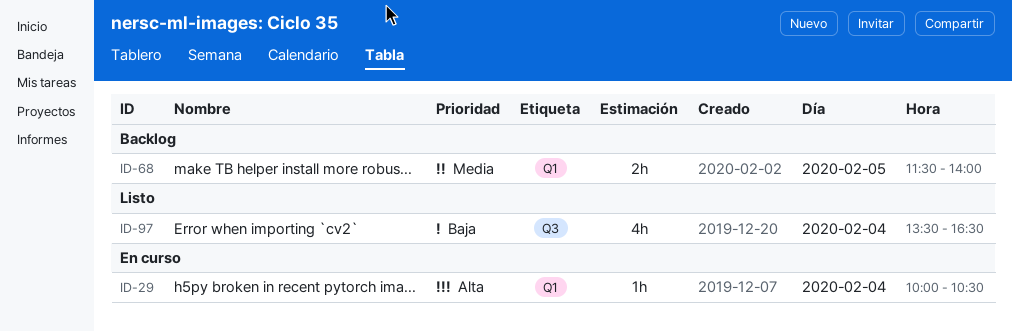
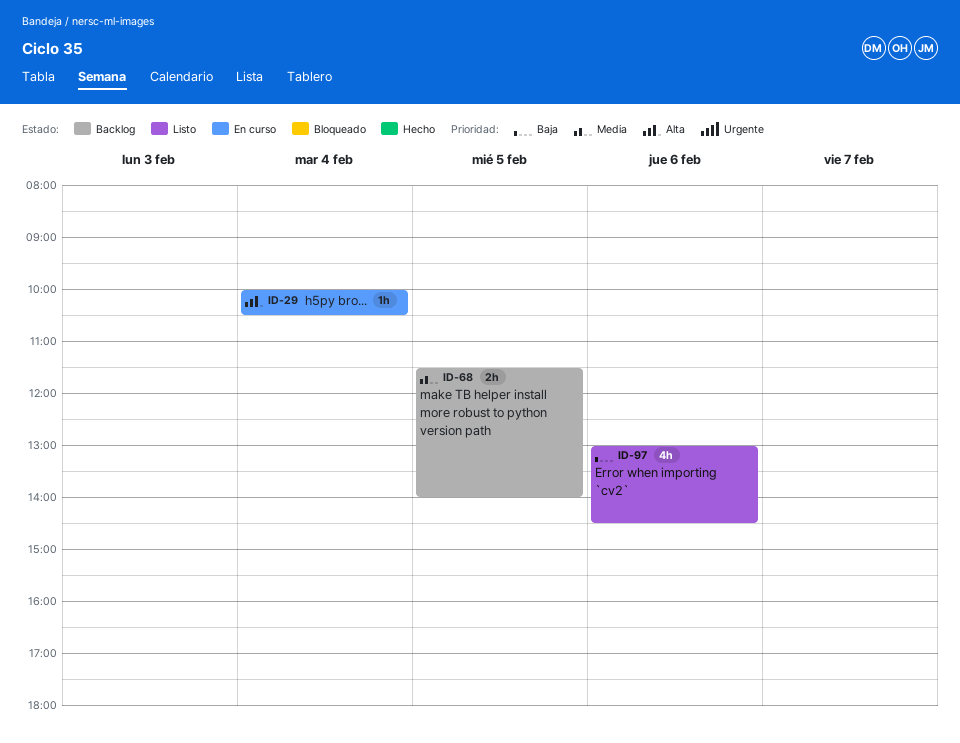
ID-97, day: Feb 4 -> Feb 6
ID-97, begins: 13:30 -> 13:00
ID-97, ends: 16:30 -> 14:30

